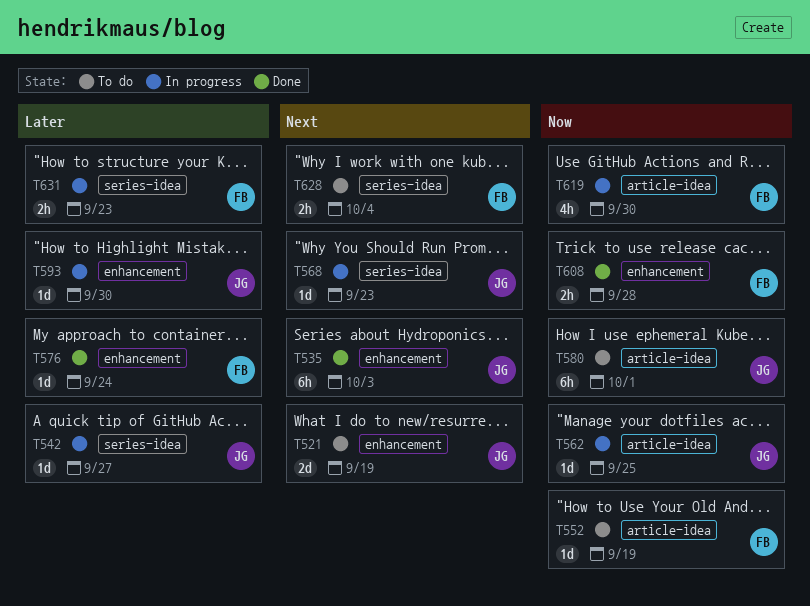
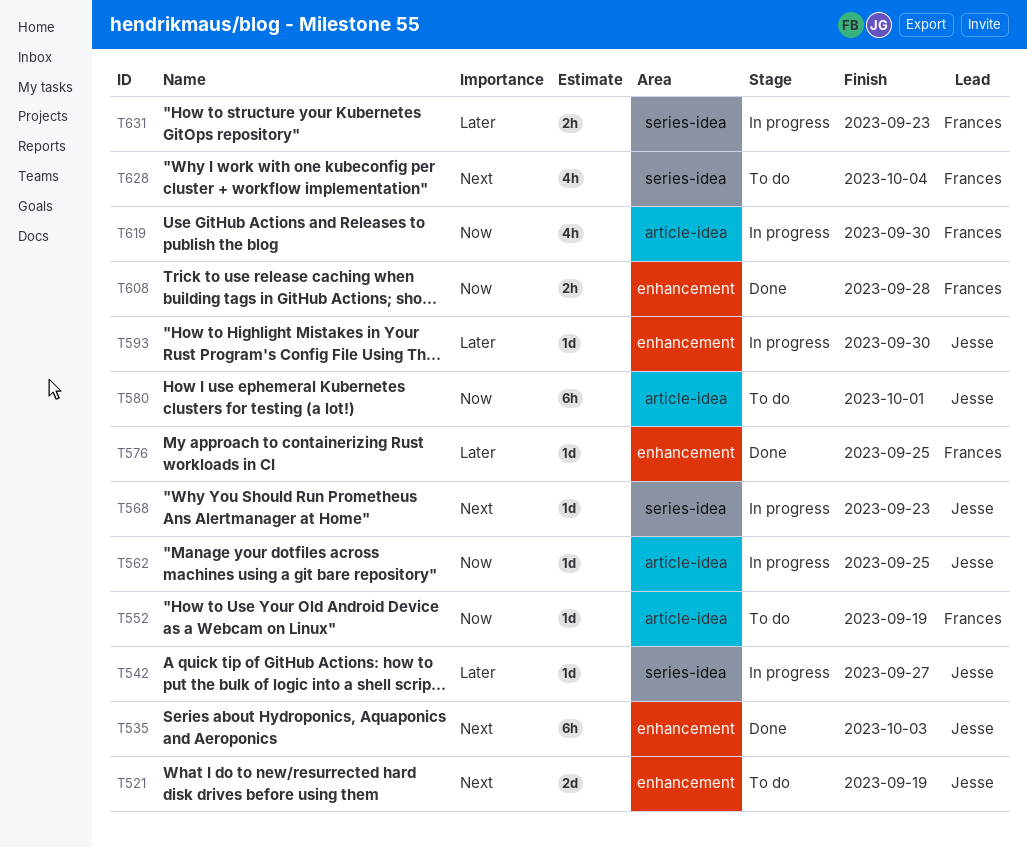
T576, due: Sep 24 -> Sep 25
T628, estimate: 2h -> 4h

